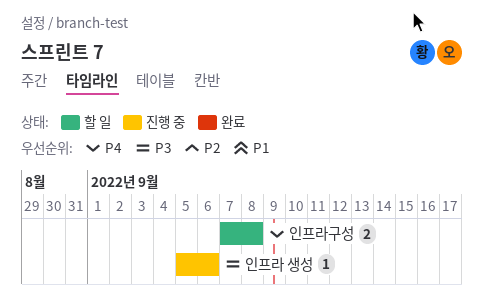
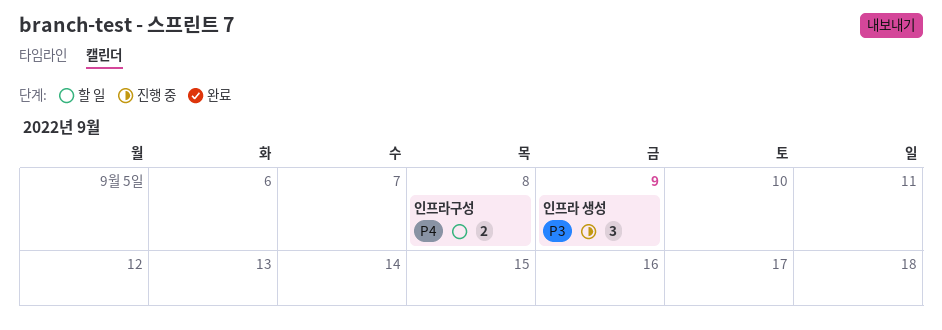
인프라 생성, estimate: 1 -> 3
인프라 생성, due: Sep 6 -> Sep 9

